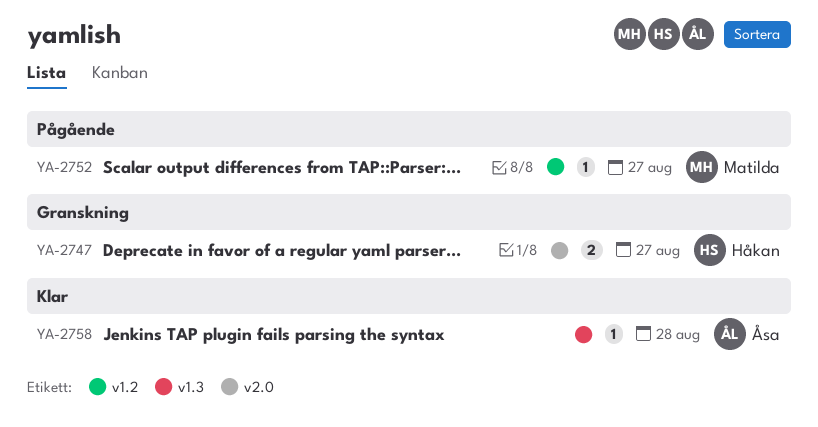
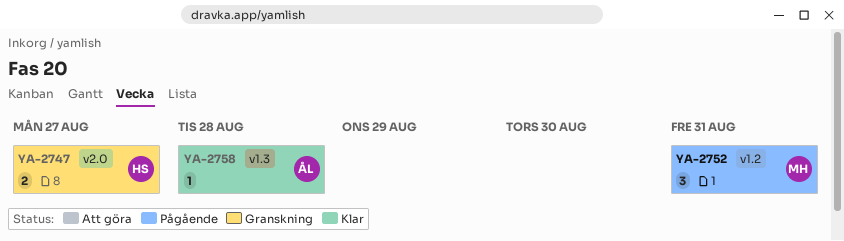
YA-2752, estimate: 1 -> 3
YA-2752, due: Aug 27 -> Aug 31

